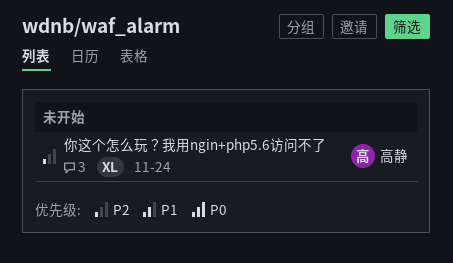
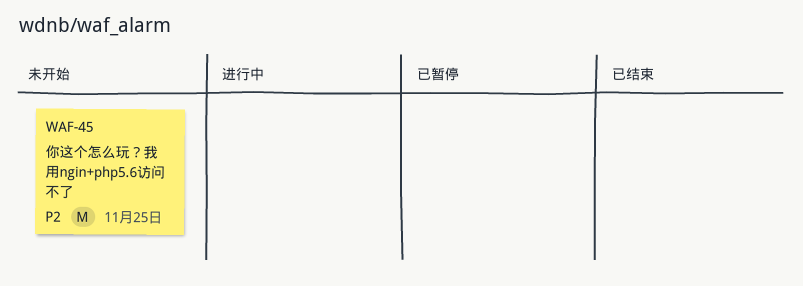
你这个怎么玩？我用ngin+php5.6访问不了, estimate: XL -> M
你这个怎么玩？我用ngin+php5.6访问不了, due: Nov 24 -> Nov 25

